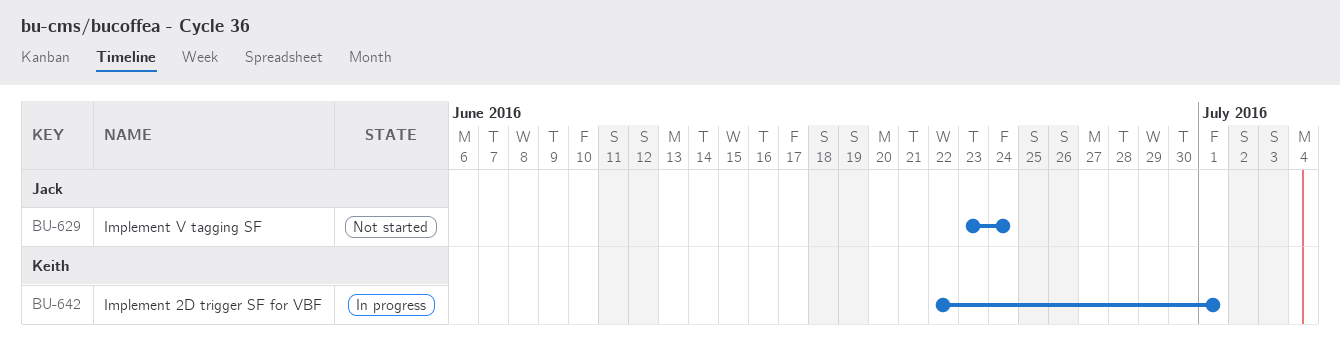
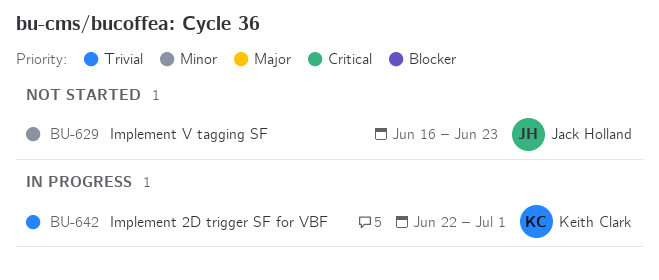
BU-629, start: Jun 23 -> Jun 16
BU-629, due: Jun 24 -> Jun 23

